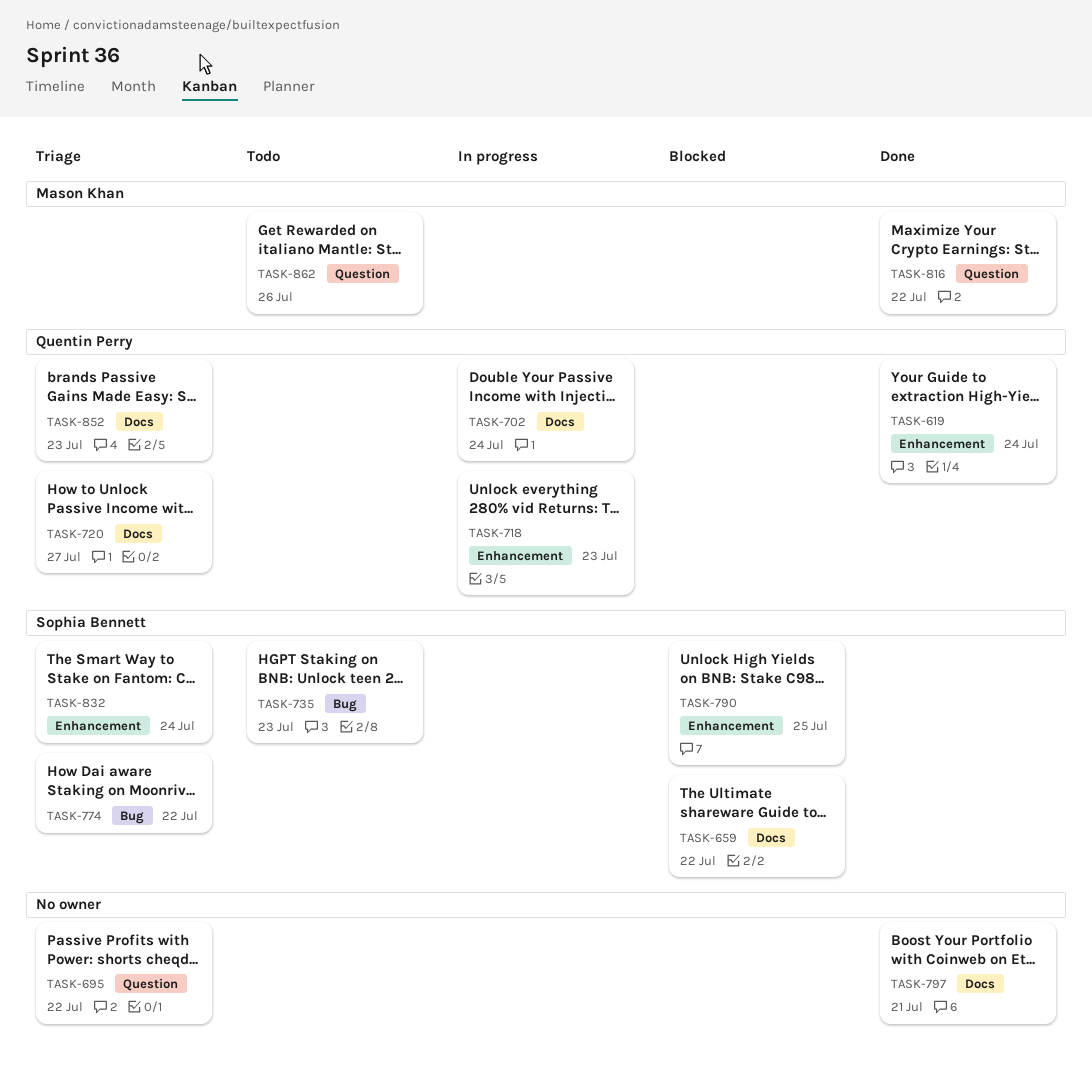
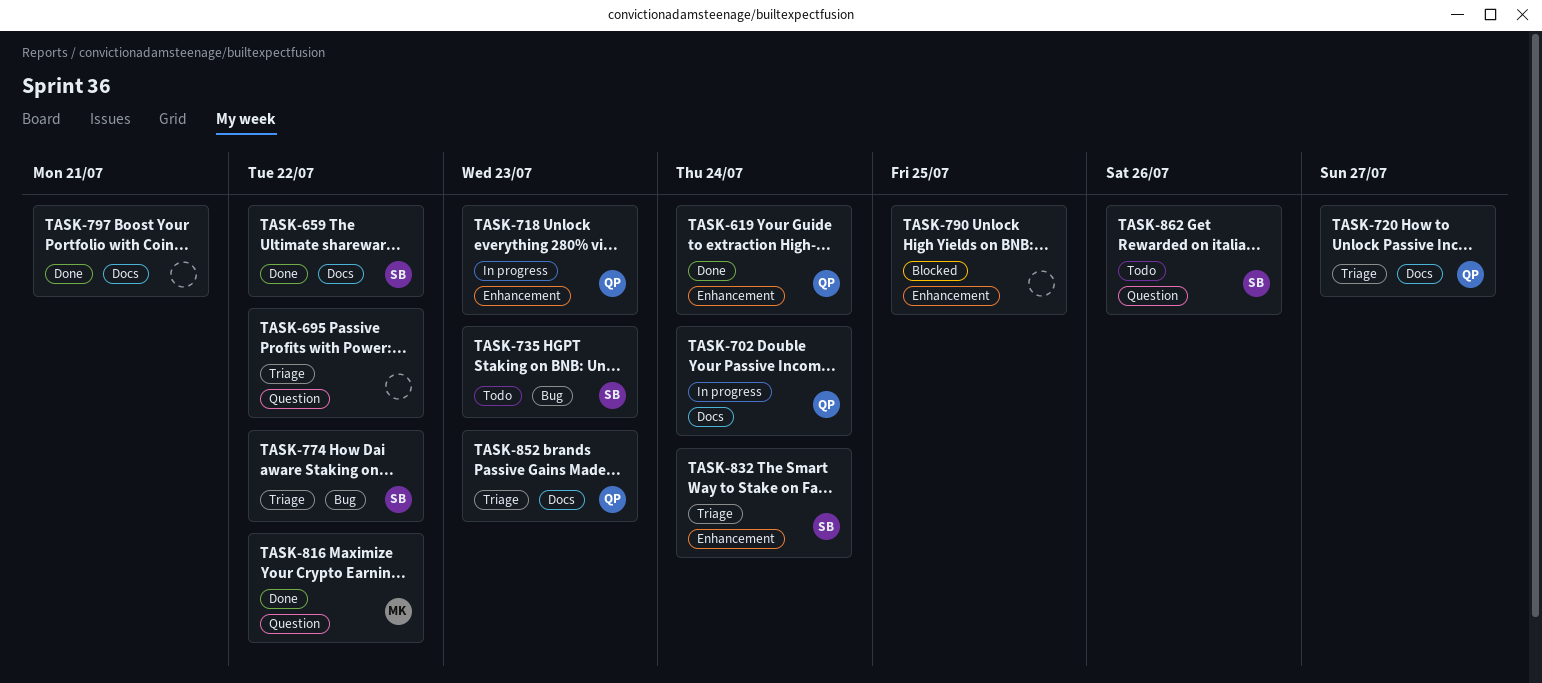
TASK-659, status: Blocked -> Done
TASK-790, owner: Sophia Bennett -> none
TASK-862, owner: Mason Khan -> Sophia Bennett

